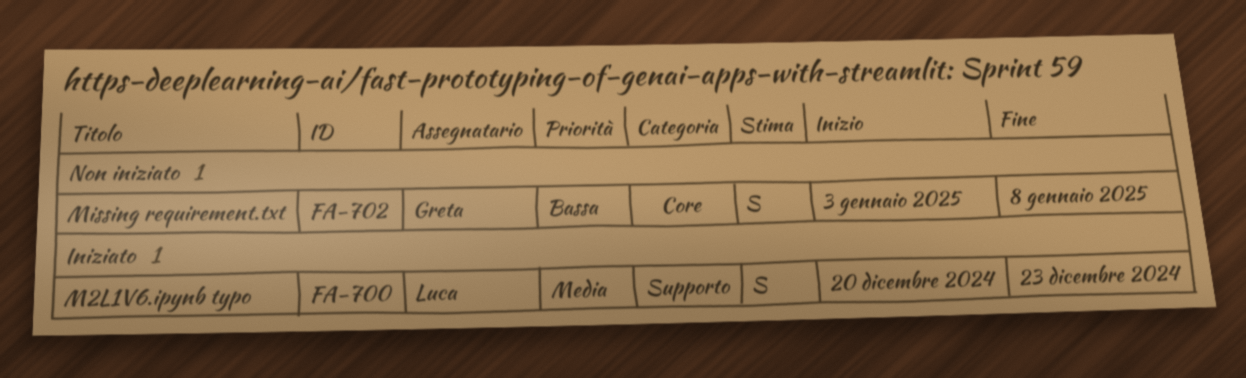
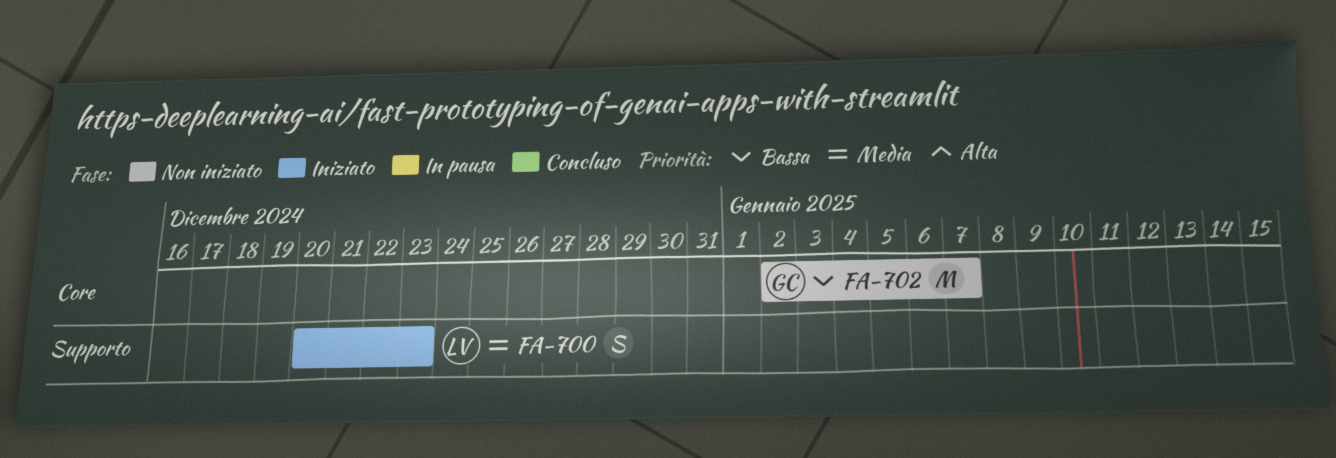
FA-702, estimate: S -> M
FA-702, start: Jan 3 -> Jan 2
FA-702, due: Jan 8 -> Jan 7

